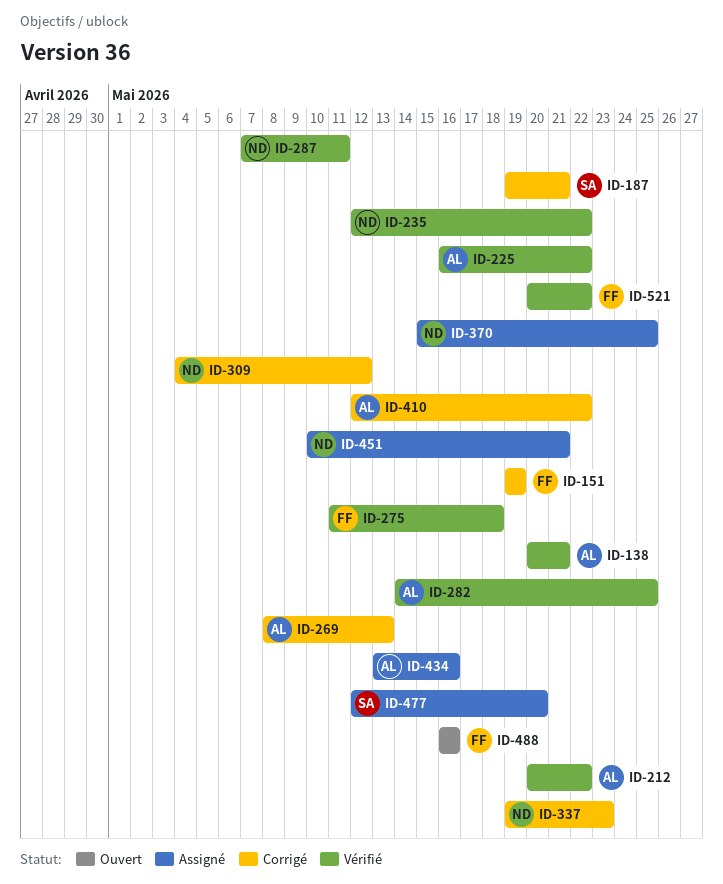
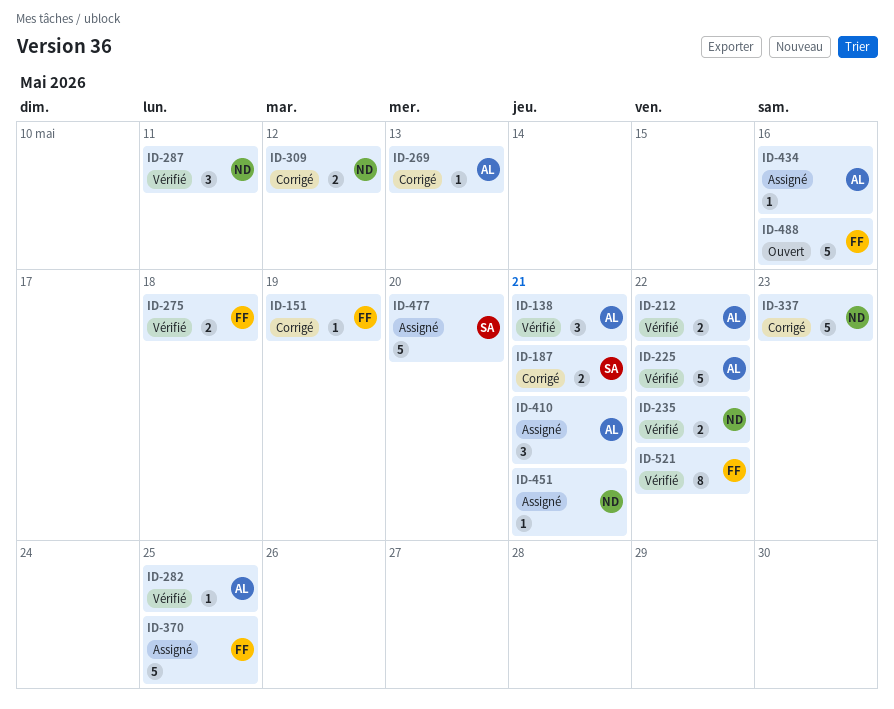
ID-370, owner: ND -> FF
ID-410, status: Corrigé -> Assigné
ID-410, due: May 22 -> May 21

